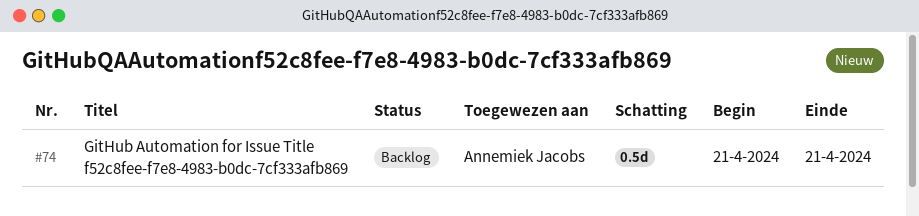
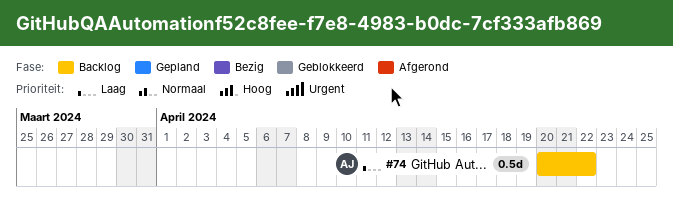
#74, start: Apr 21 -> Apr 20
#74, due: Apr 21 -> Apr 22

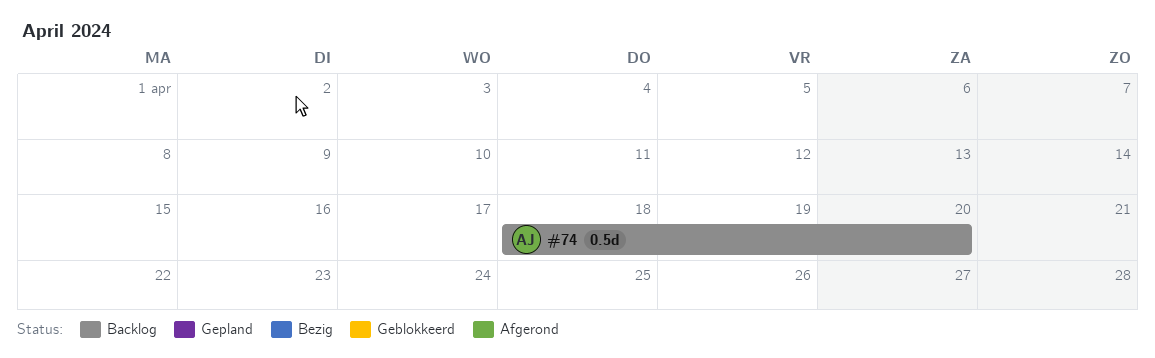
#74, start: Apr 20 -> Apr 18
#74, due: Apr 22 -> Apr 20

